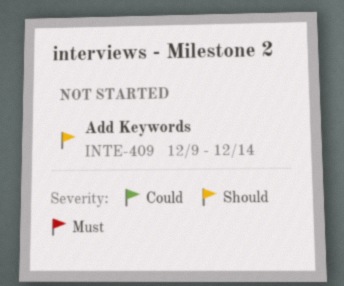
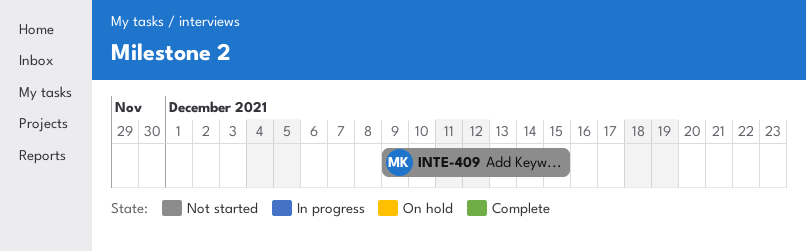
INTE-409, due: Dec 14 -> Dec 15

